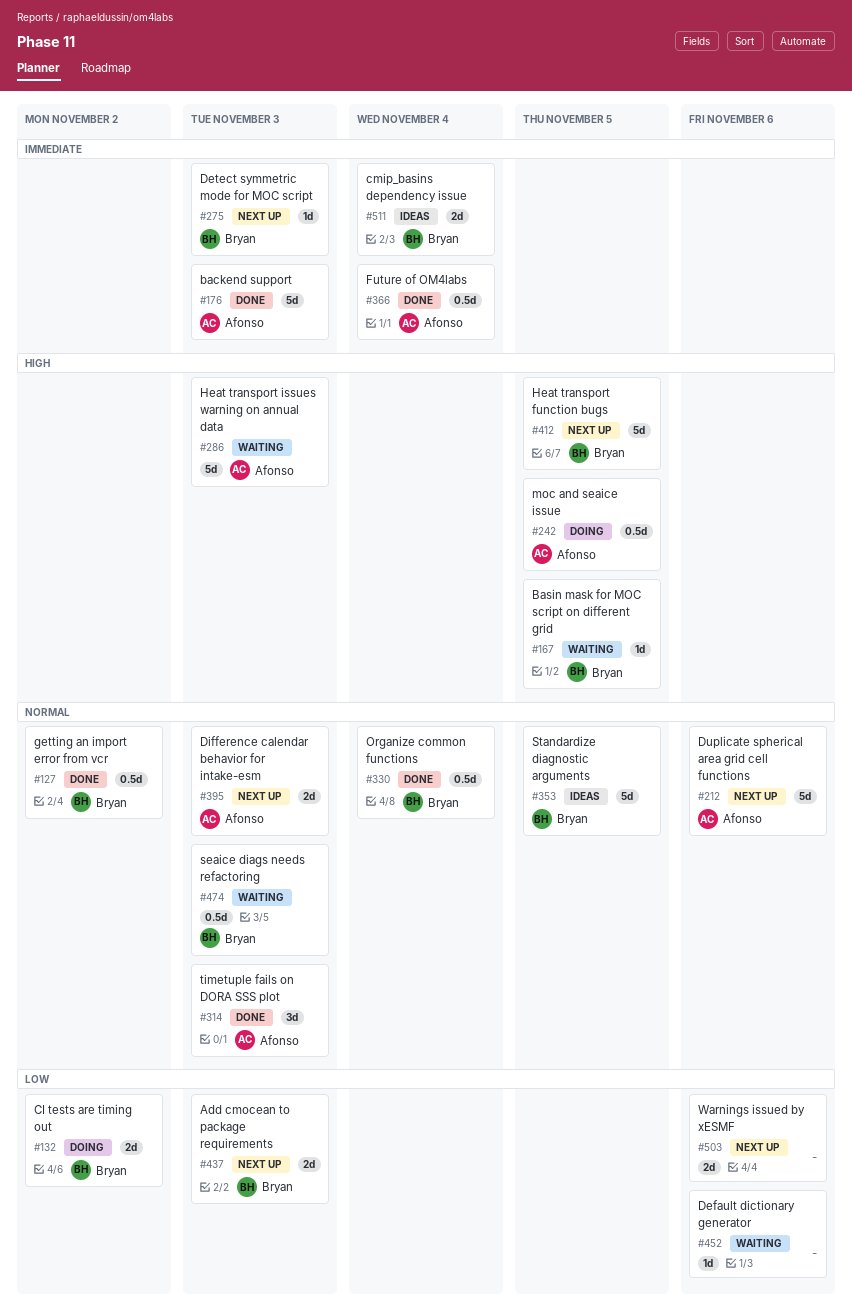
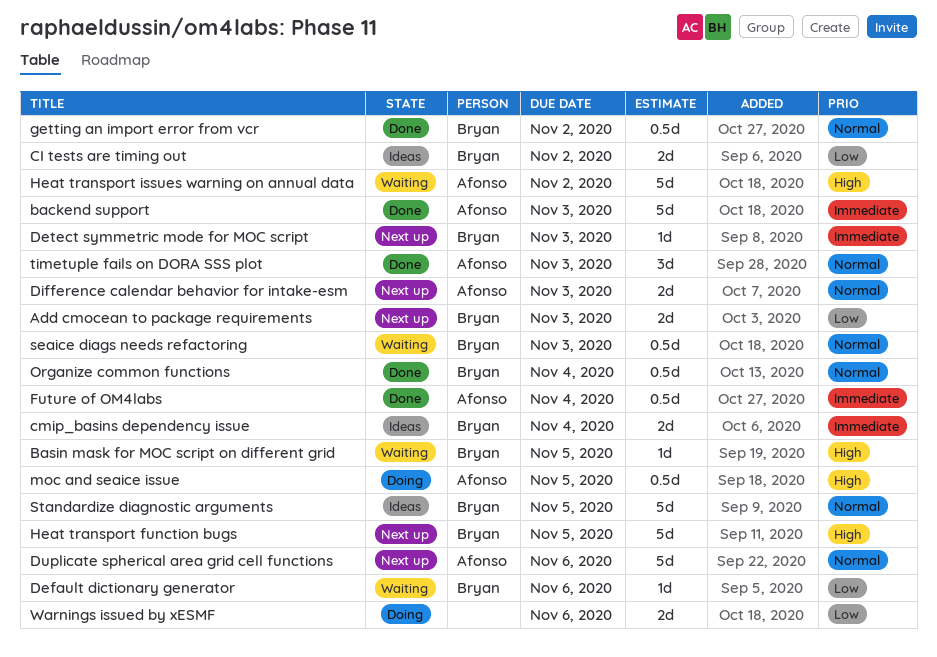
CI tests are timing out, status: Doing -> Ideas
Default dictionary generator, owner: none -> Bryan
Heat transport issues warning on annual data, due: Nov 3 -> Nov 2
Warnings issued by xESMF, status: Next up -> Doing

